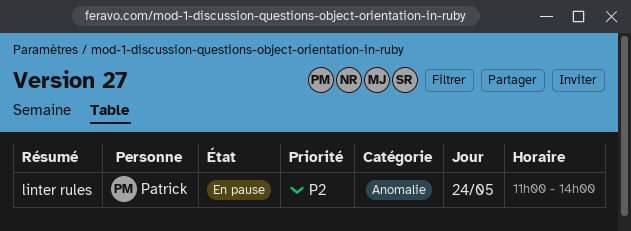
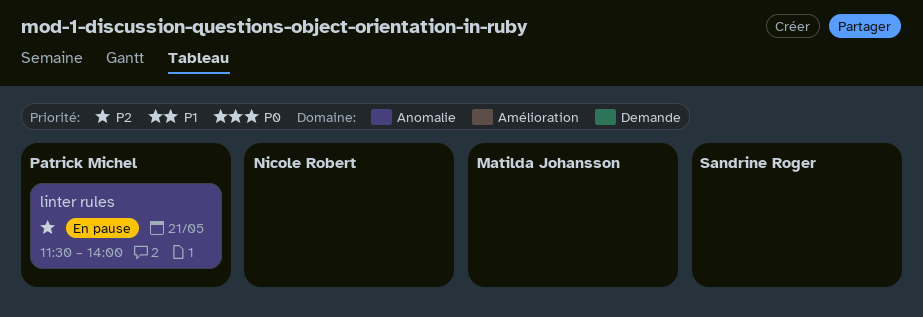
linter rules, day: May 24 -> May 21
linter rules, begins: 11:00 -> 11:30

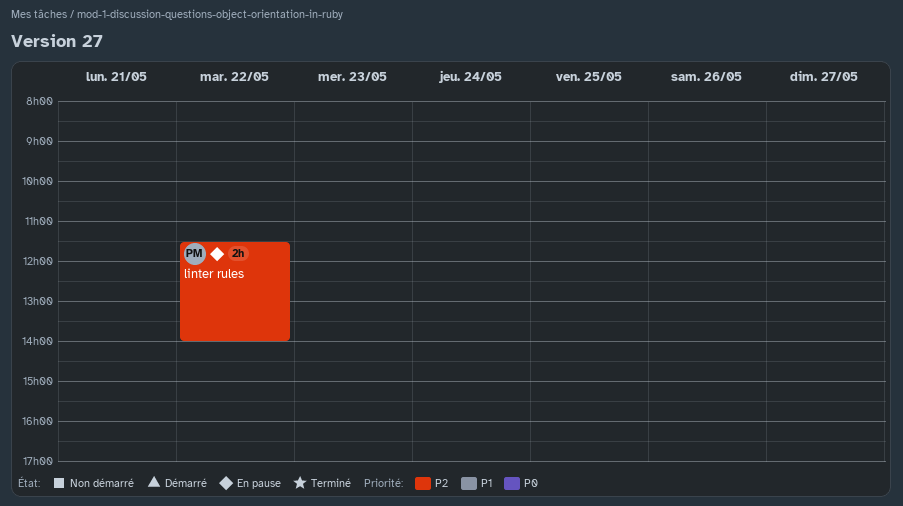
linter rules, day: May 21 -> May 22

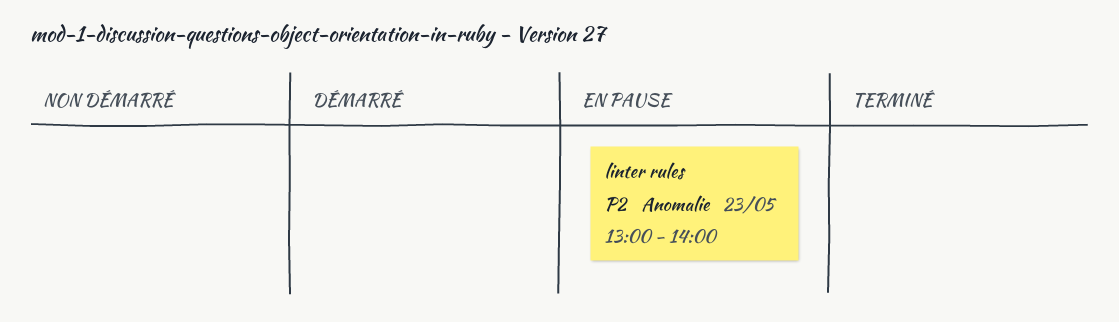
linter rules, day: May 22 -> May 23
linter rules, begins: 11:30 -> 13:00

